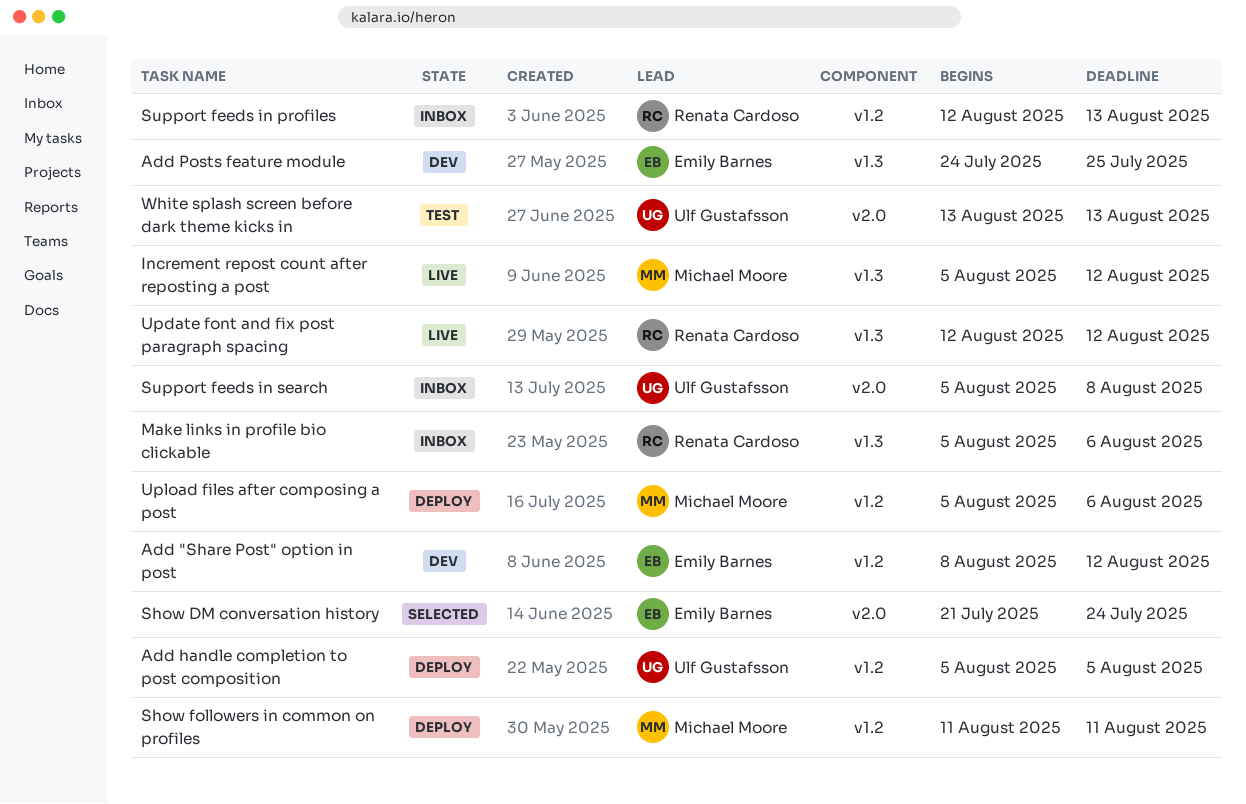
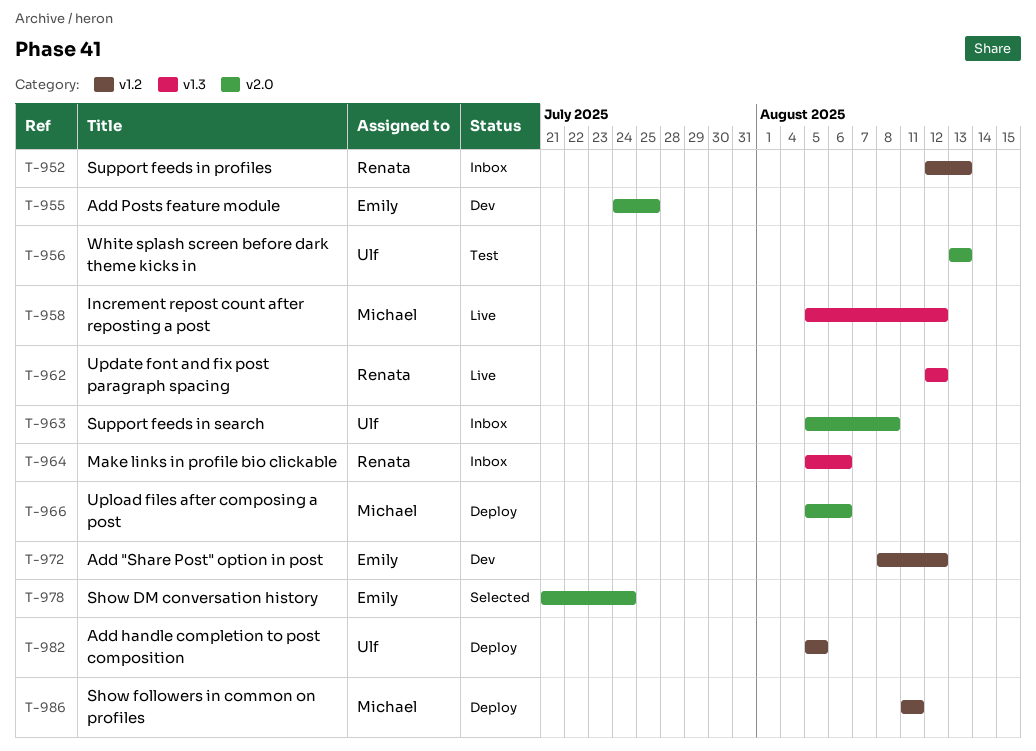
Add Posts feature module, label: v1.3 -> v2.0
Upload files after composing a post, label: v1.2 -> v2.0

